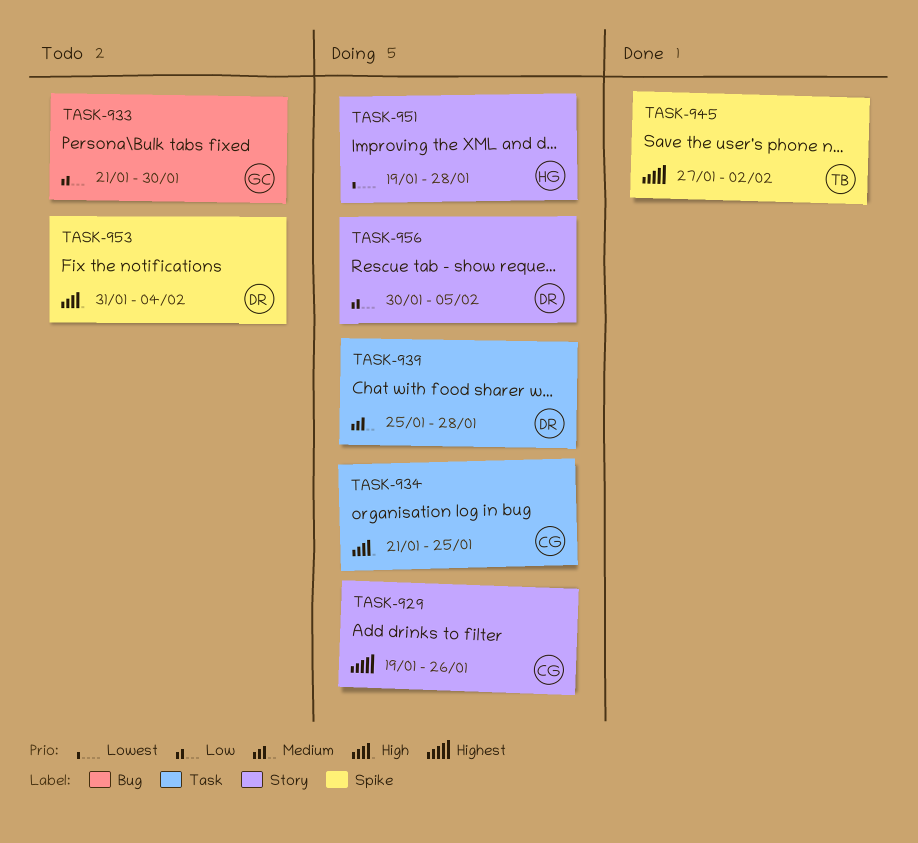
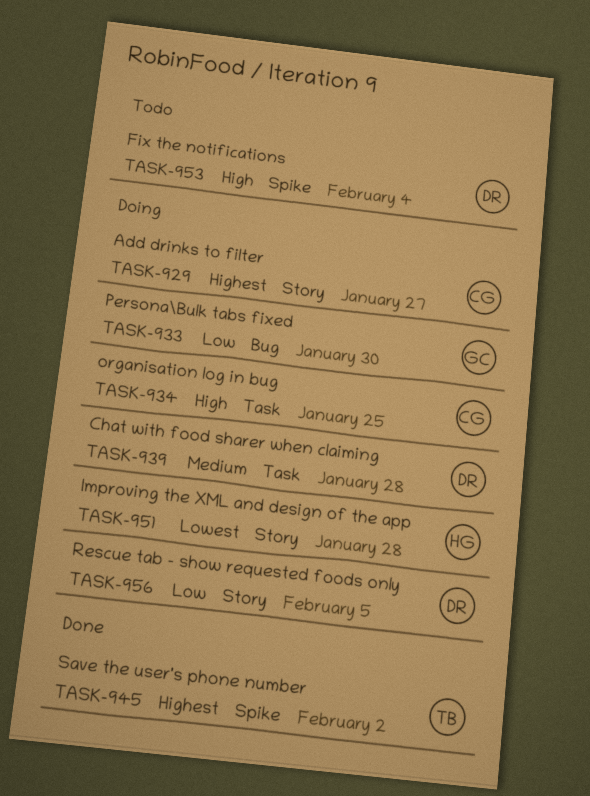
TASK-929, due: Jan 26 -> Jan 27
TASK-933, status: Todo -> Doing

